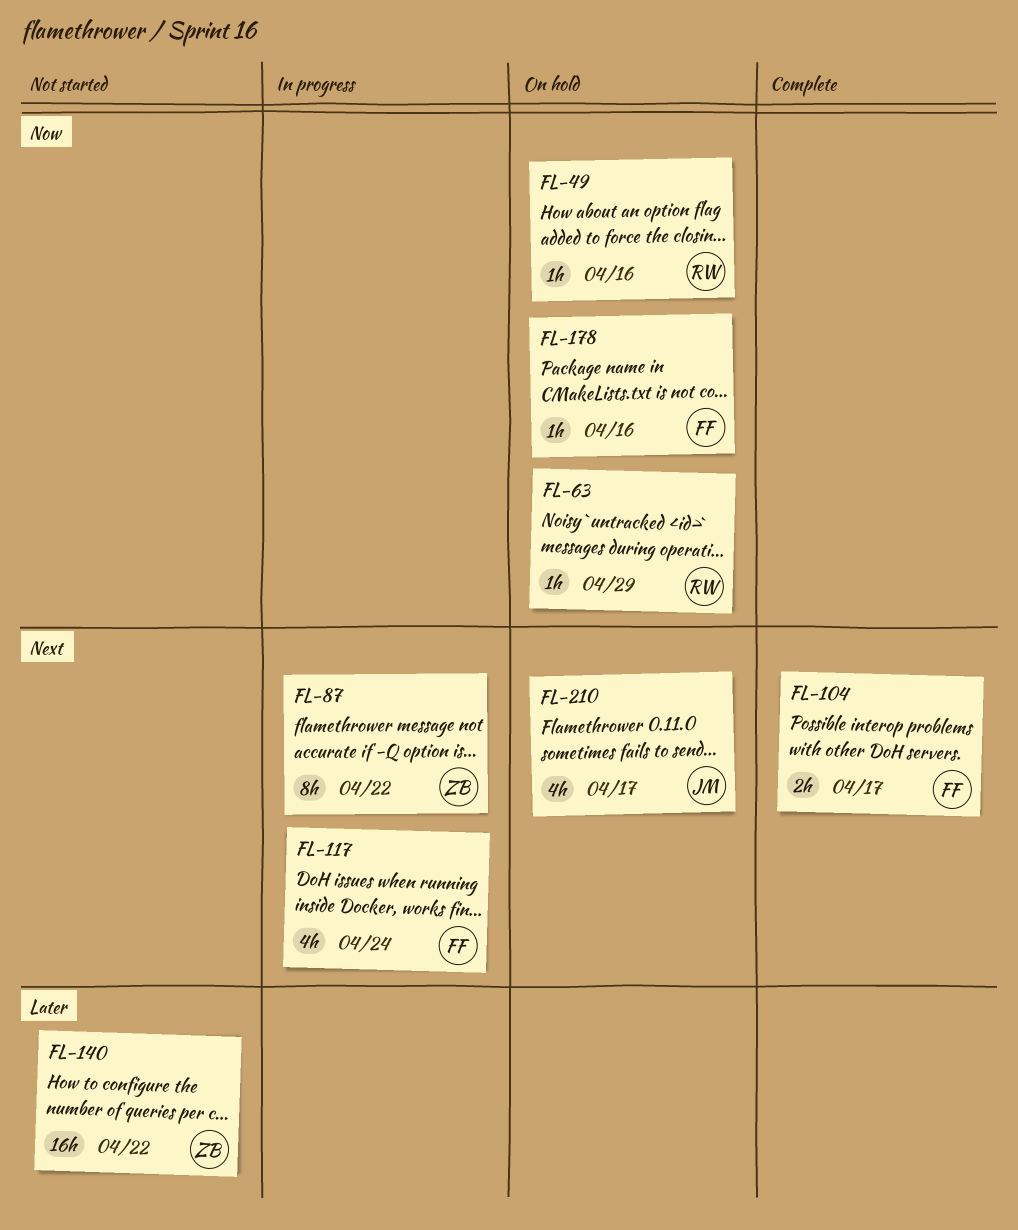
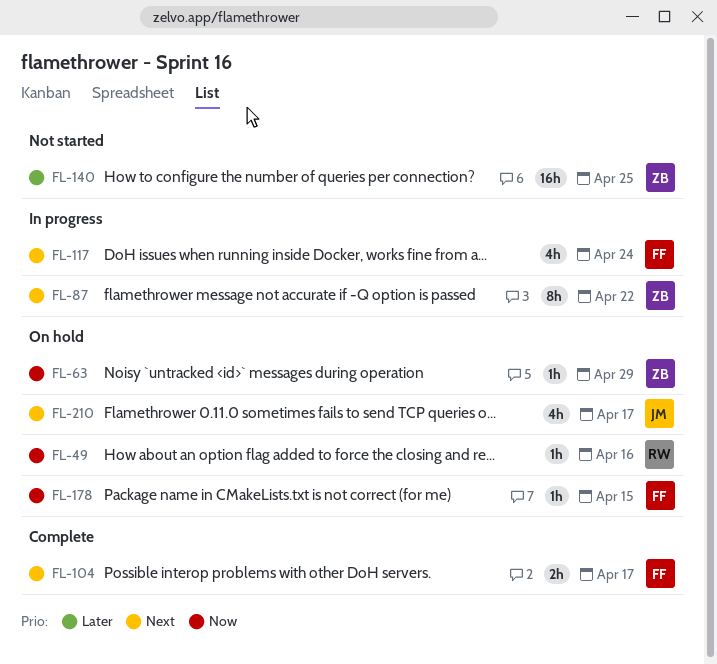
FL-63, owner: RW -> ZB
FL-140, due: Apr 22 -> Apr 25
FL-178, due: Apr 16 -> Apr 15

